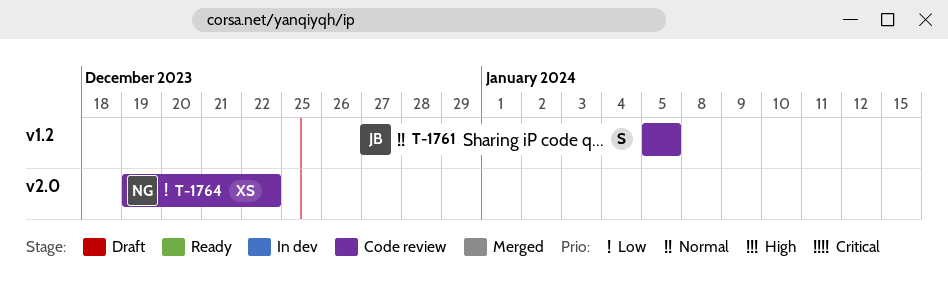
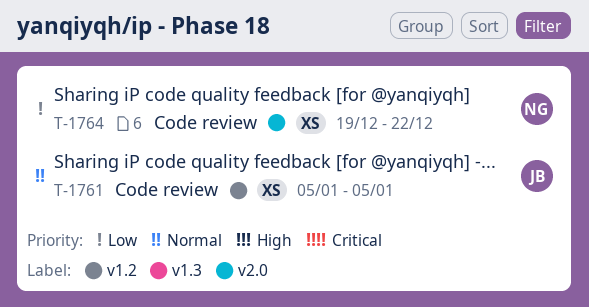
T-1761, estimate: S -> XS

